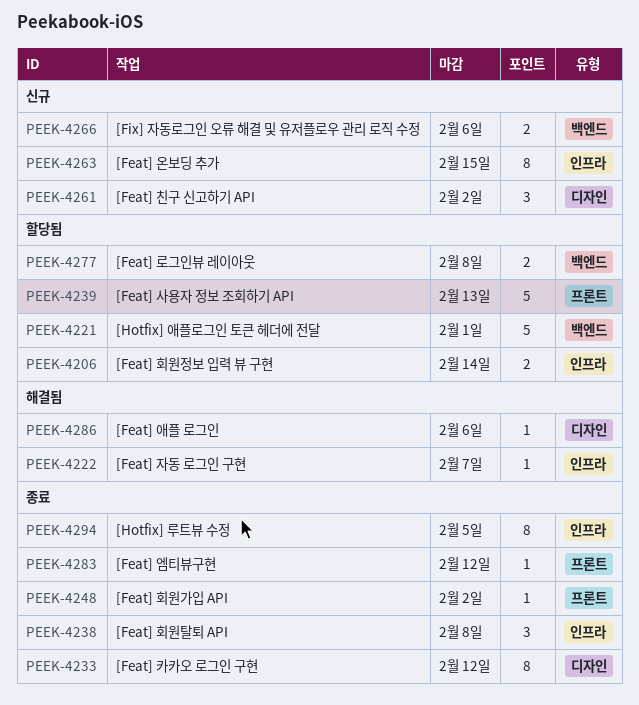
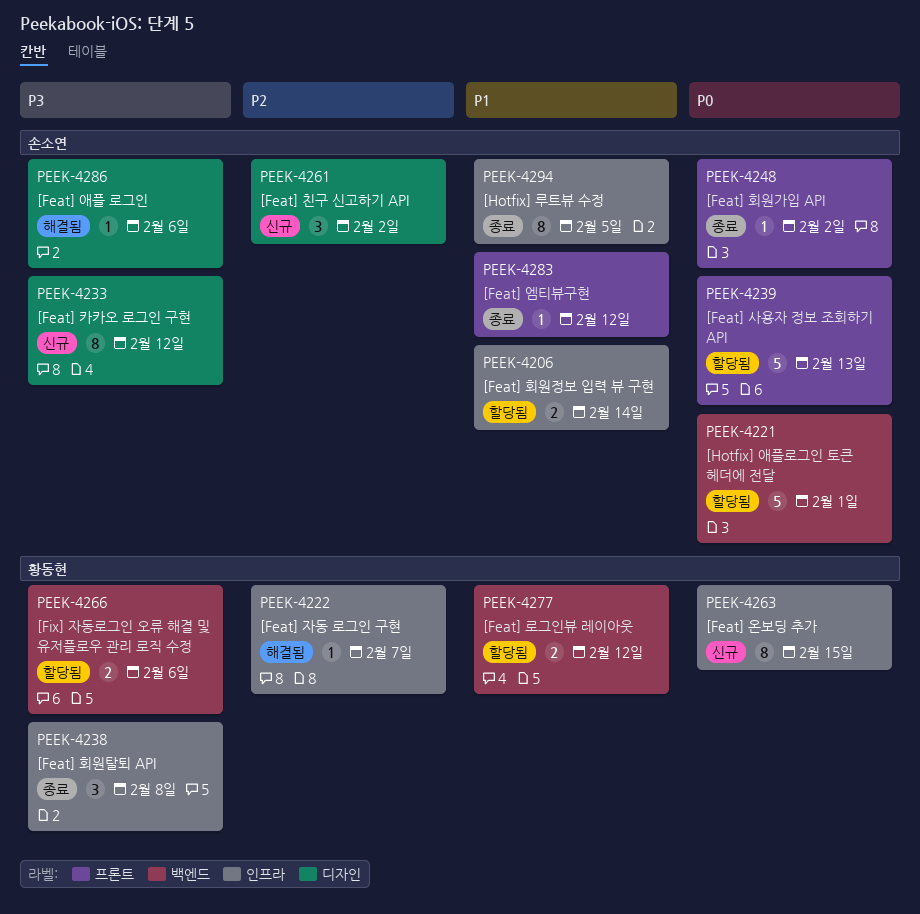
PEEK-4233, status: 종료 -> 신규
PEEK-4266, status: 신규 -> 할당됨
PEEK-4277, due: Feb 8 -> Feb 12

